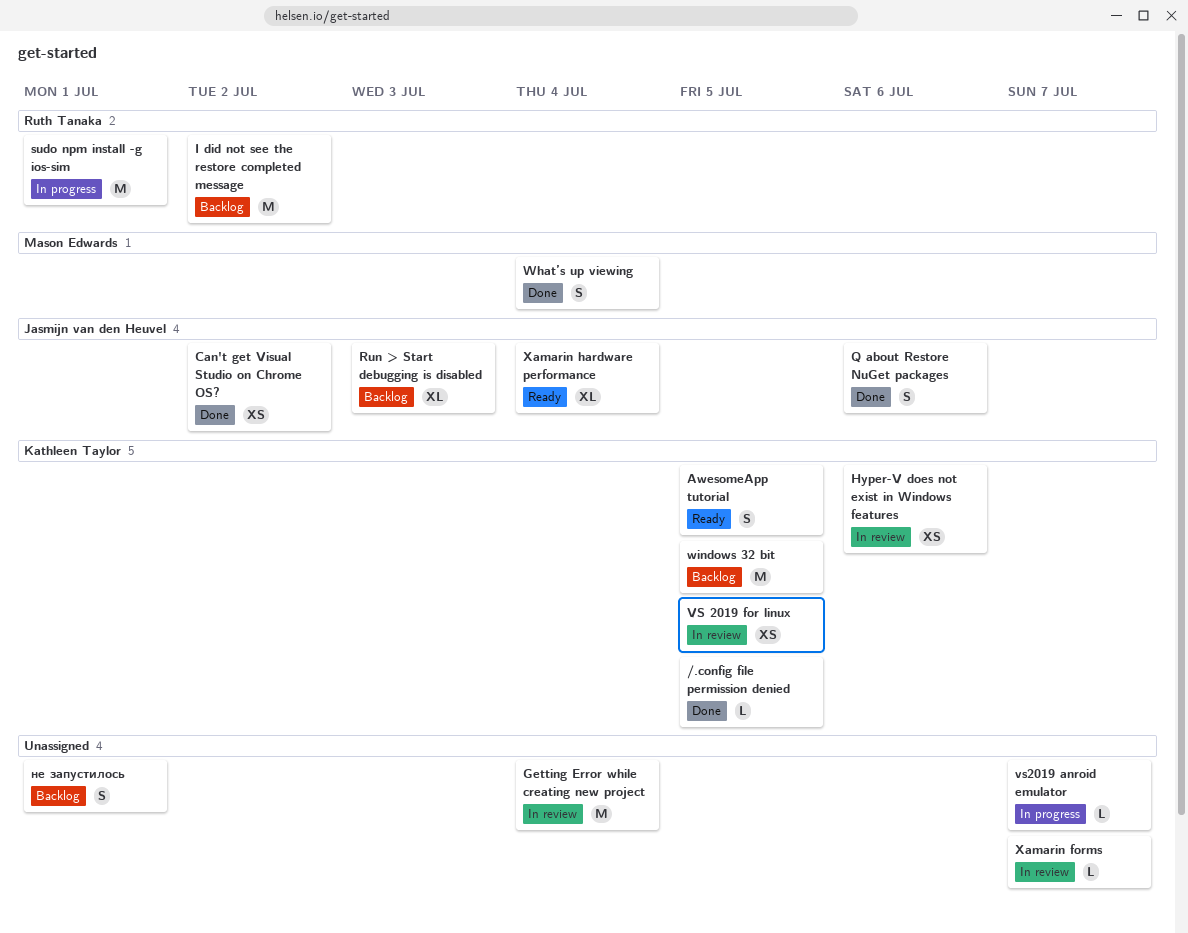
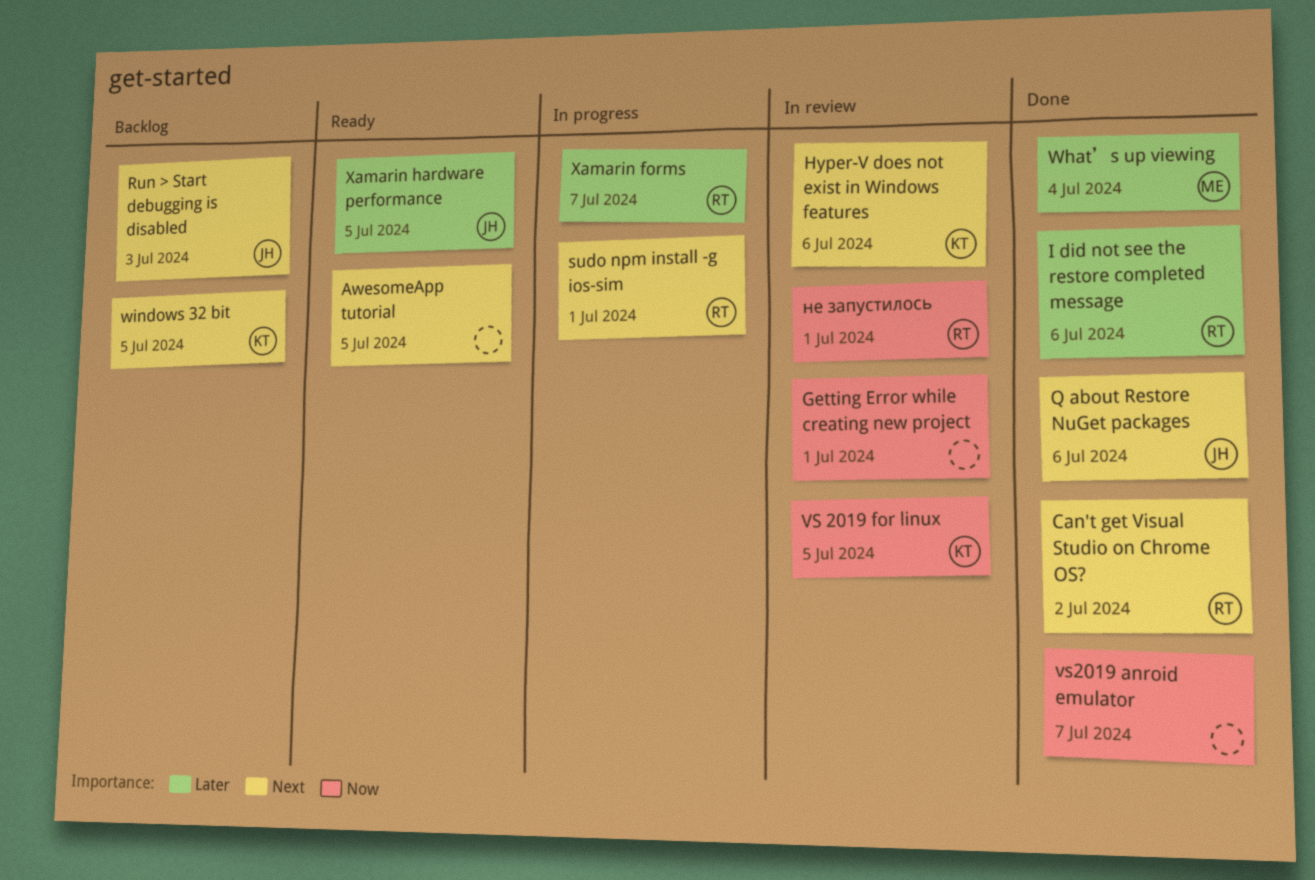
/.config file permission denied: present -> none
AwesomeApp tutorial, owner: Kathleen Taylor -> none
Can't get Visual Studio on Chrome OS?, owner: Jasmijn van den Heuvel -> Ruth Tanaka
Getting Error while creating new project, due: Jul 4 -> Jul 1
I did not see the restore completed message, status: Backlog -> Done
I did not see the restore completed message, due: Jul 2 -> Jul 6
vs2019 anroid emulator, status: In progress -> Done
Xamarin forms, status: In review -> In progress
Xamarin forms, owner: none -> Ruth Tanaka
Xamarin hardware performance, due: Jul 4 -> Jul 5
не запустилось, status: Backlog -> In review
не запустилось, owner: none -> Ruth Tanaka

